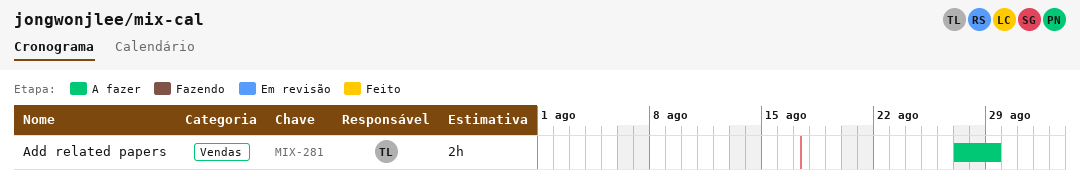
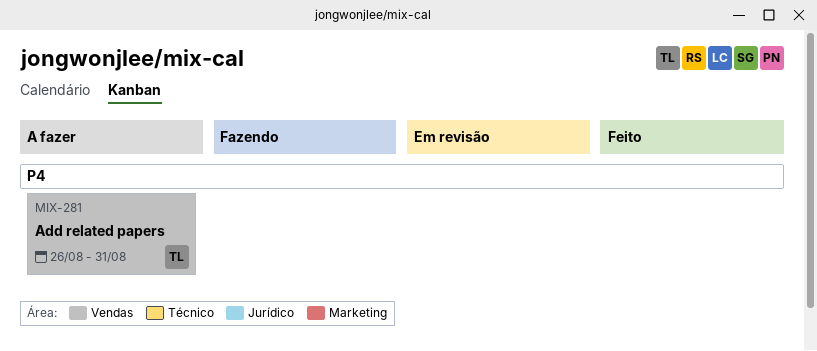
MIX-281, start: Aug 27 -> Aug 26
MIX-281, due: Aug 29 -> Aug 31

